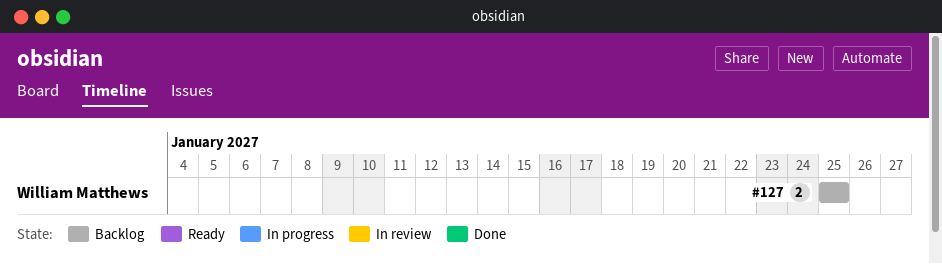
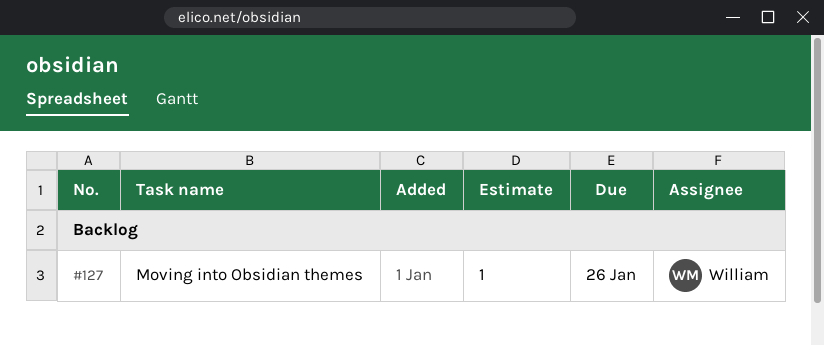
#127, estimate: 2 -> 1
#127, due: Jan 25 -> Jan 26

